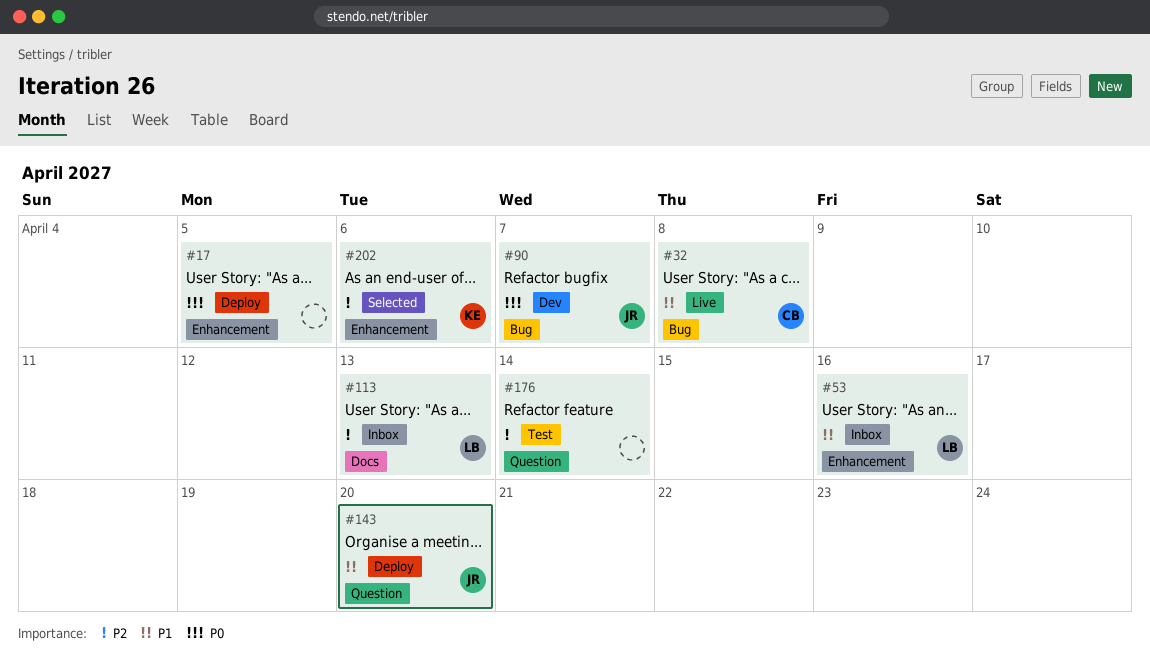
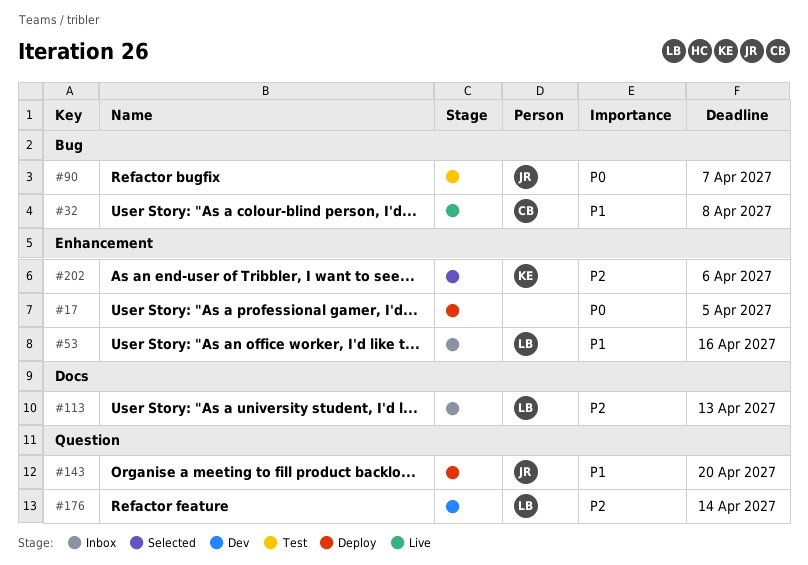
#90, status: Dev -> Test
#176, status: Test -> Dev
#176, owner: none -> LB

